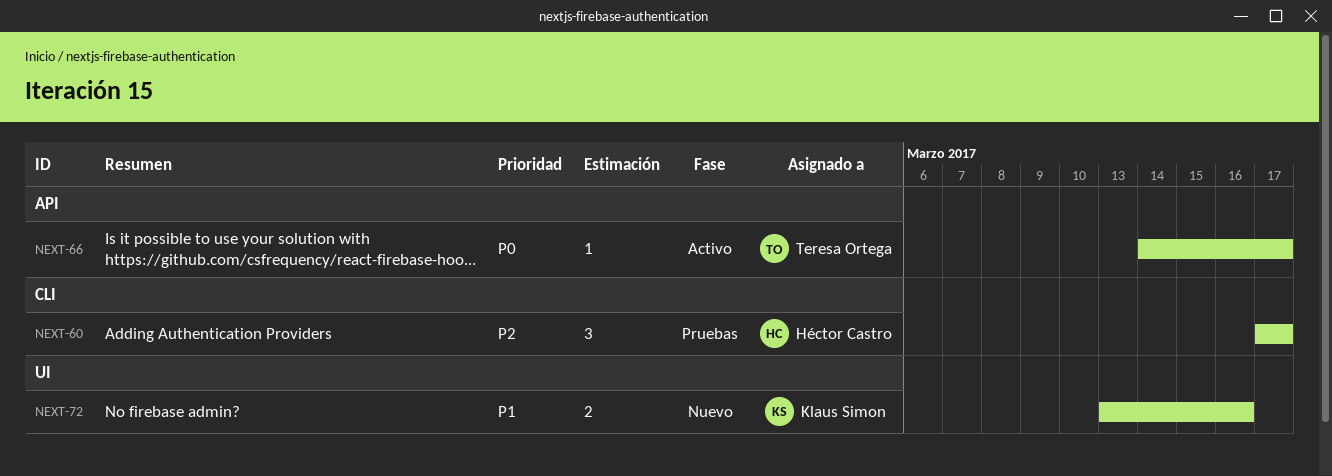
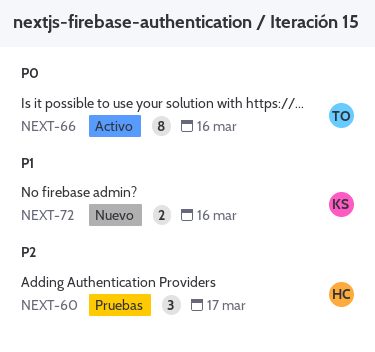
NEXT-66, estimate: 1 -> 8
NEXT-66, due: Mar 17 -> Mar 16

